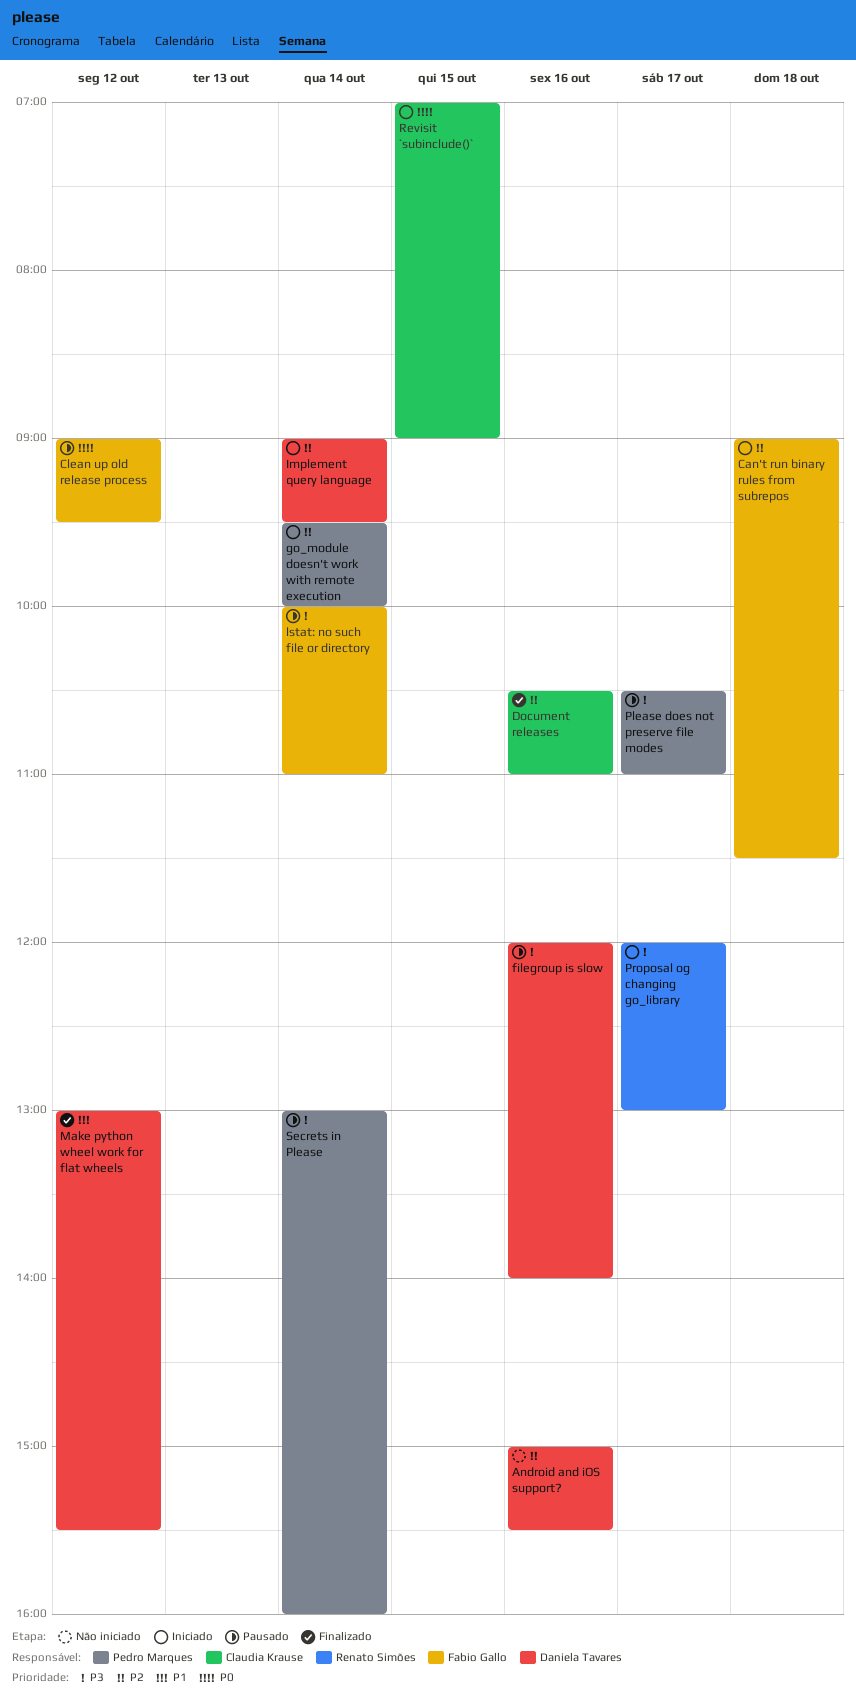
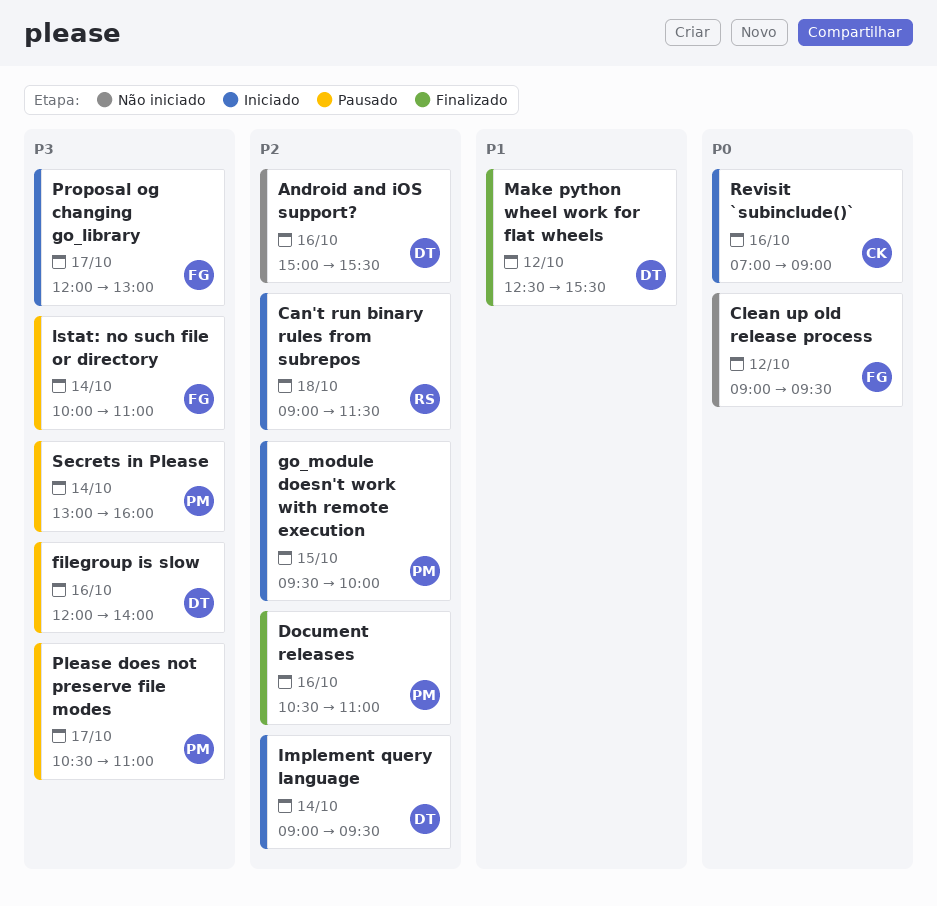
Can't run binary rules from subrepos, owner: Fabio Gallo -> Renato Simões
Clean up old release process, status: Pausado -> Não iniciado
Document releases, owner: Claudia Krause -> Pedro Marques
go_module doesn't work with remote execution, day: Oct 14 -> Oct 15
Make python wheel work for flat wheels, begins: 13:00 -> 12:30
Proposal og changing go_library, owner: Renato Simões -> Fabio Gallo
Revisit `subinclude()`, day: Oct 15 -> Oct 16

